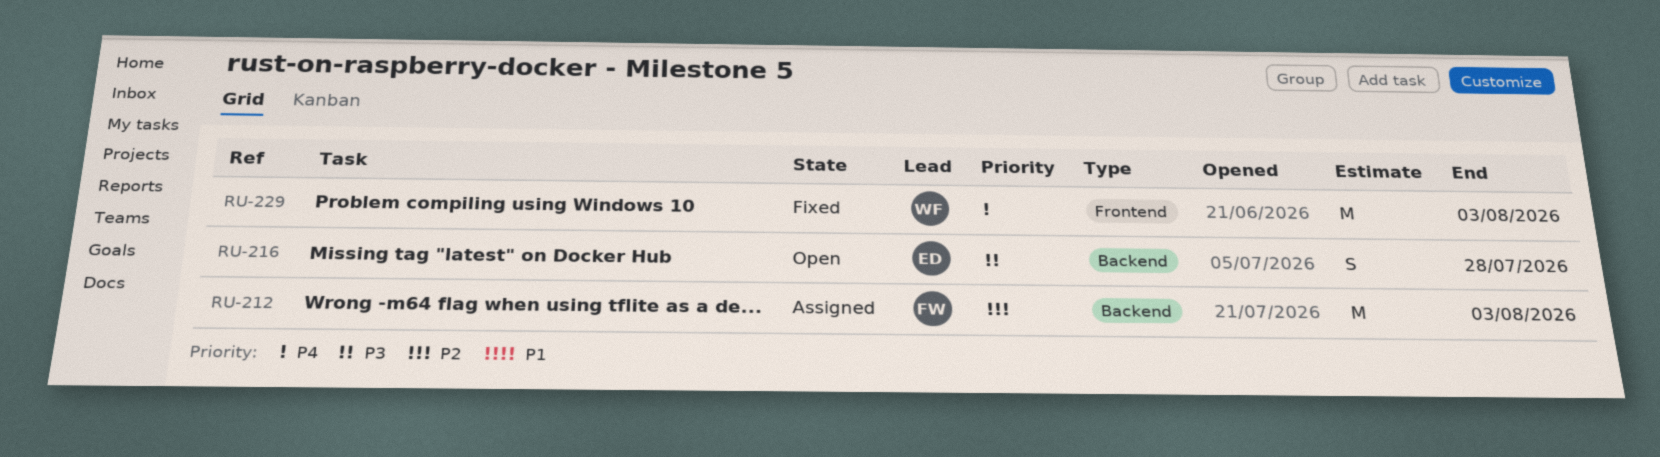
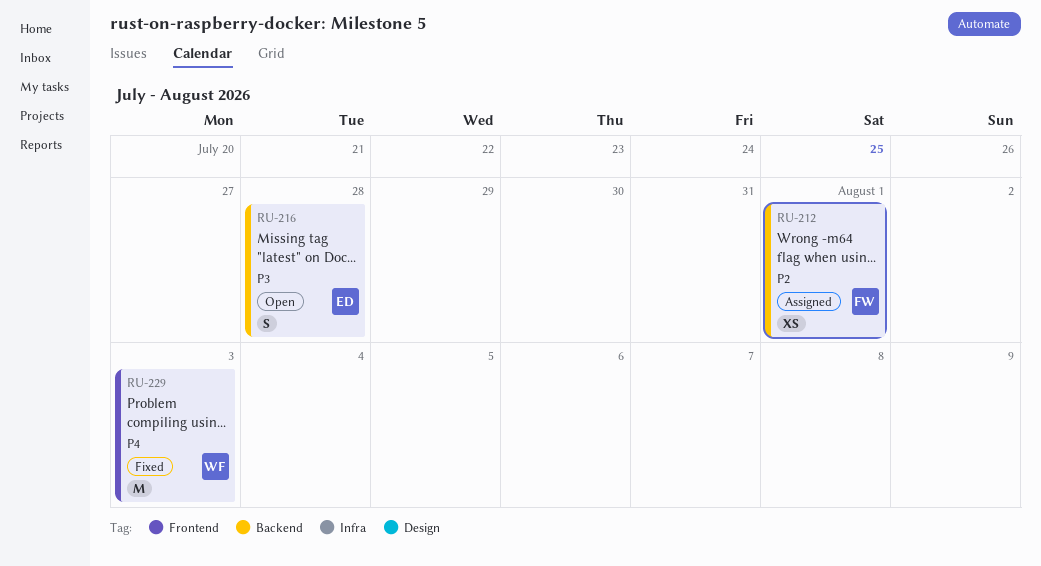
RU-212, estimate: M -> XS
RU-212, due: Aug 3 -> Aug 1

